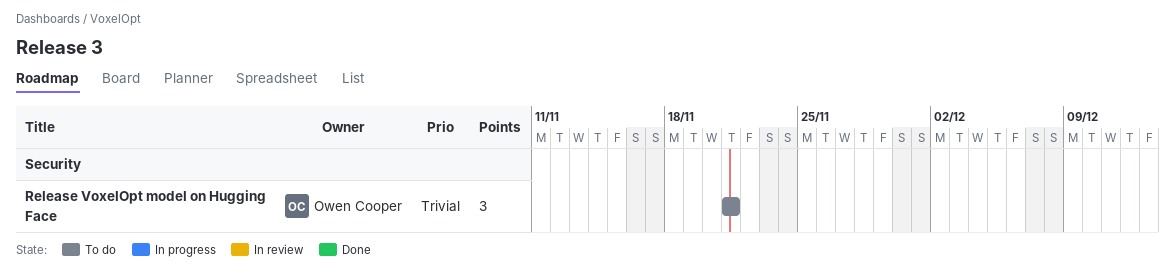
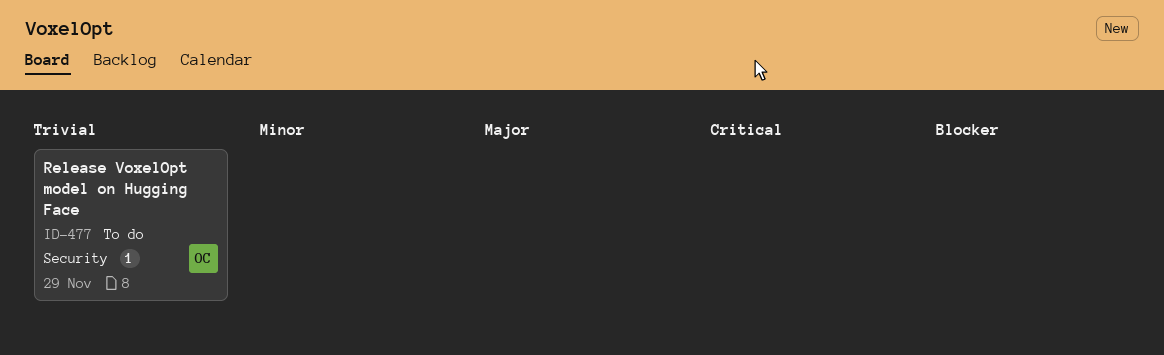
Release VoxelOpt model on Hugging Face, estimate: 3 -> 1
Release VoxelOpt model on Hugging Face, due: Nov 21 -> Nov 29

